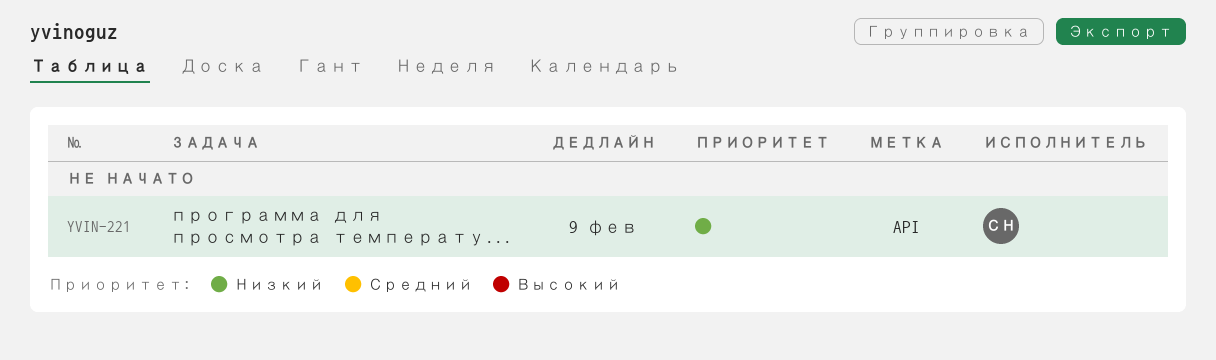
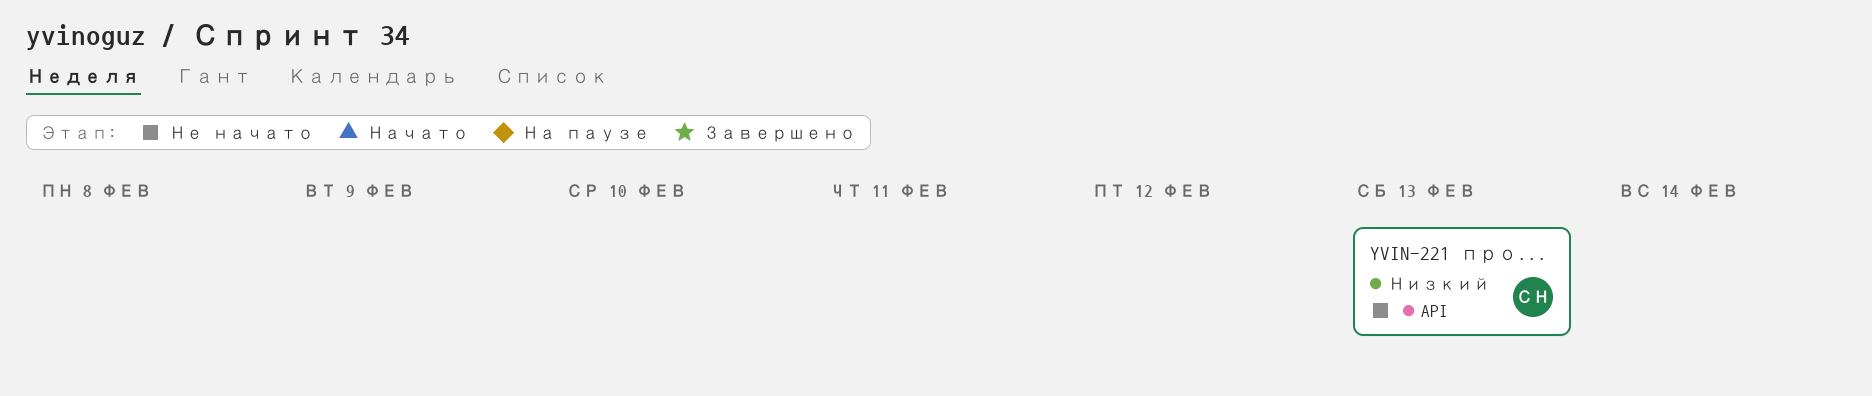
YVIN-221, due: Feb 9 -> Feb 13

